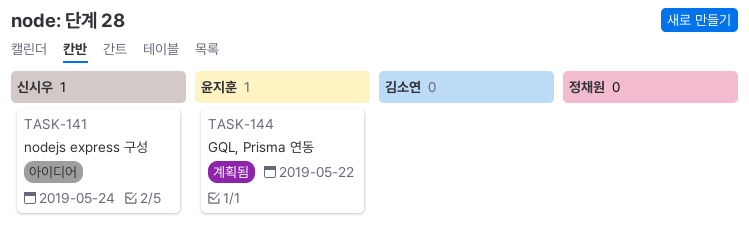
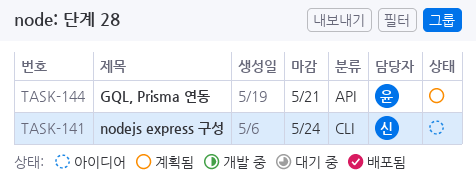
TASK-144, due: May 22 -> May 21

